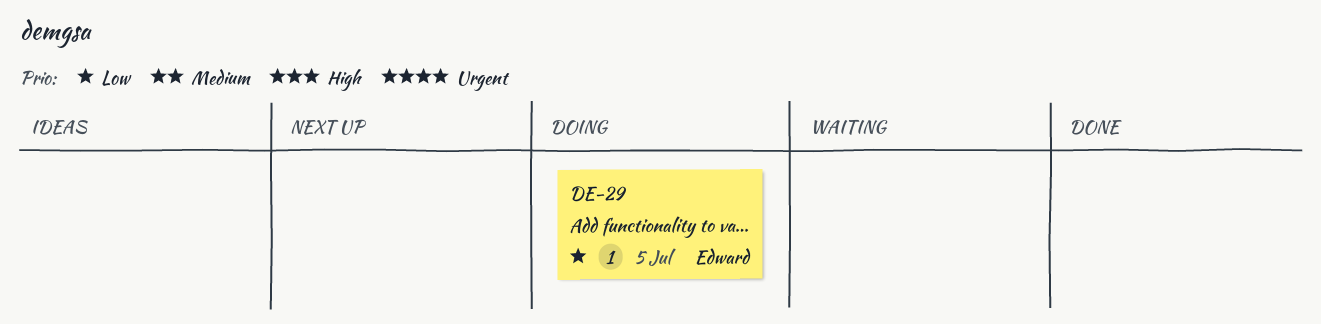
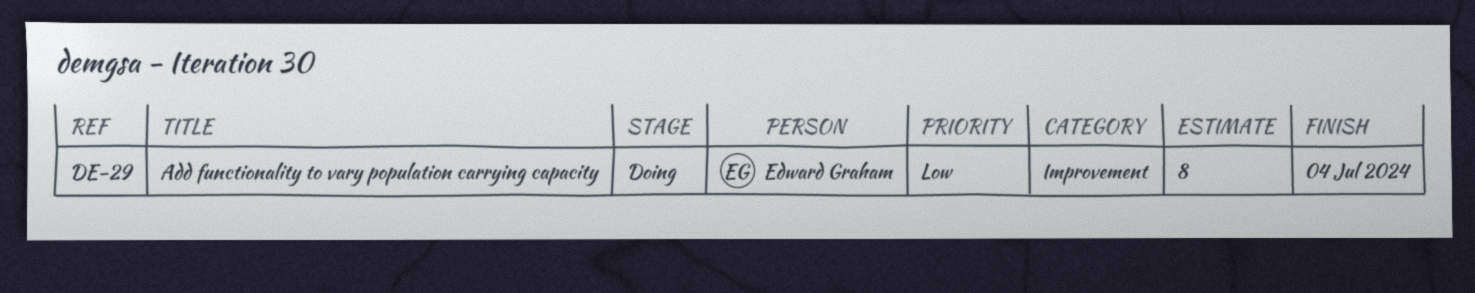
DE-29, estimate: 1 -> 8
DE-29, due: Jul 5 -> Jul 4

